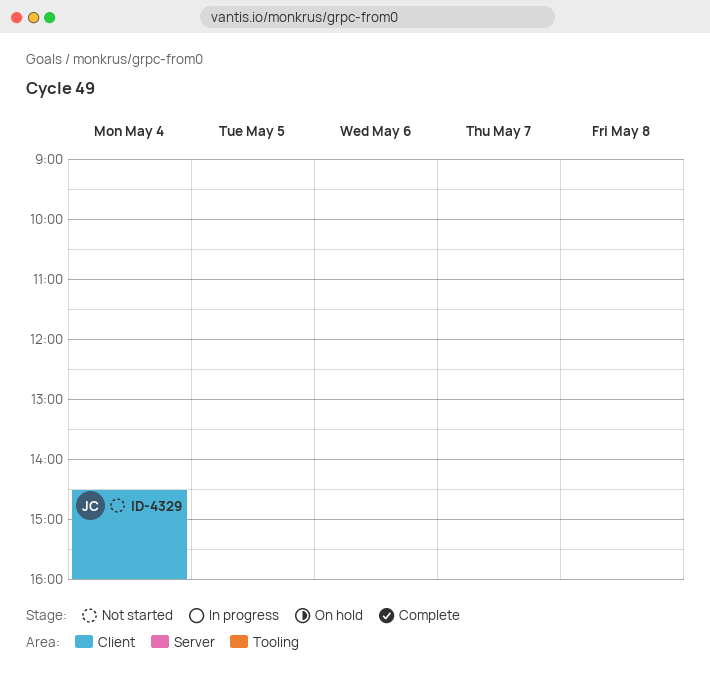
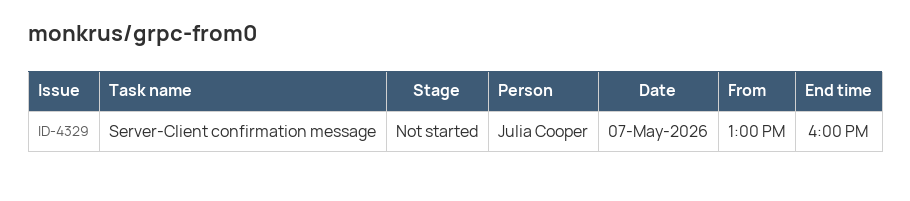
ID-4329, day: May 4 -> May 7
ID-4329, begins: 14:30 -> 13:00

